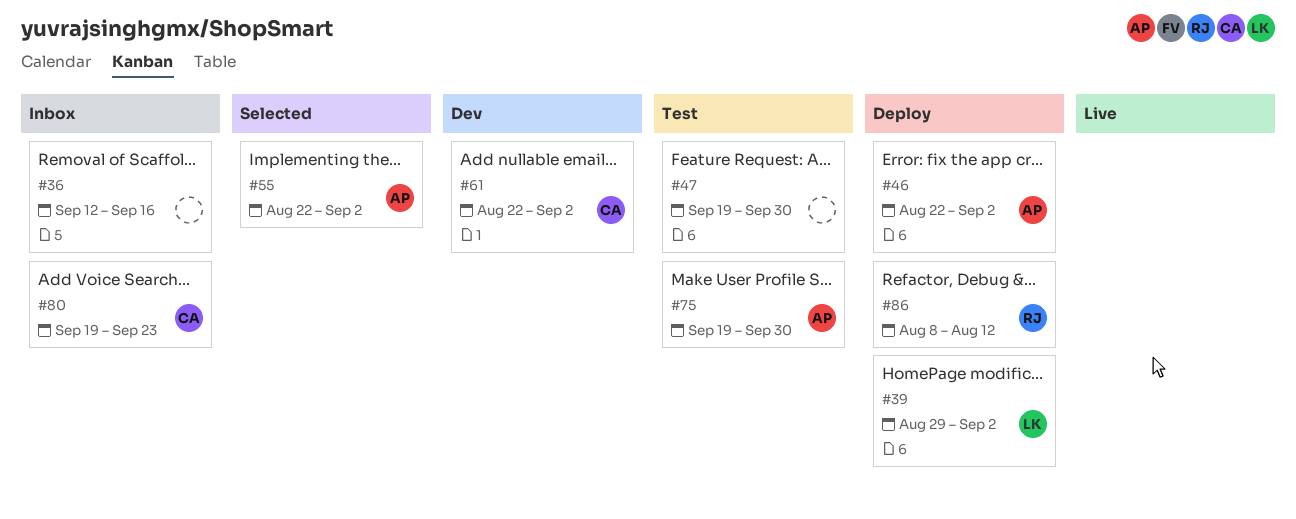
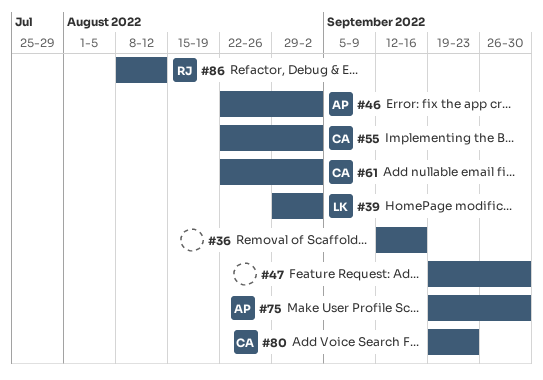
#55, owner: AP -> CA

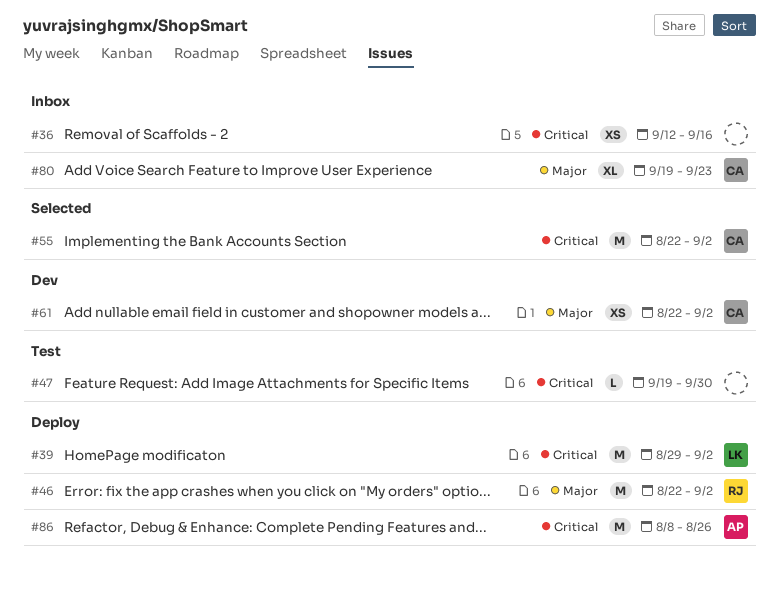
#46, owner: AP -> RJ
#75: present -> none
#86, owner: RJ -> AP
#86, due: Aug 12 -> Aug 26

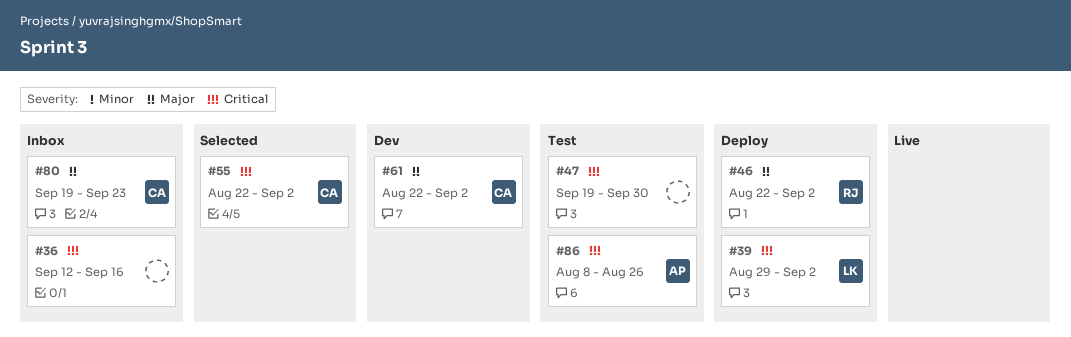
#86, status: Deploy -> Test

